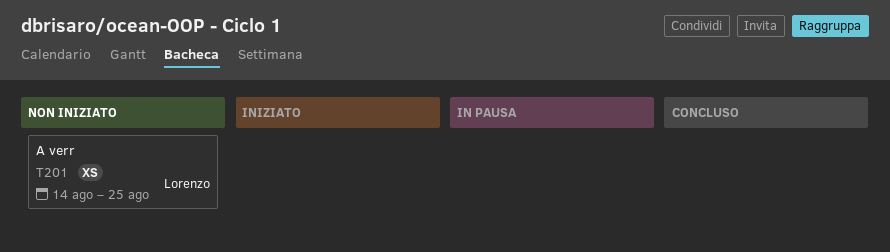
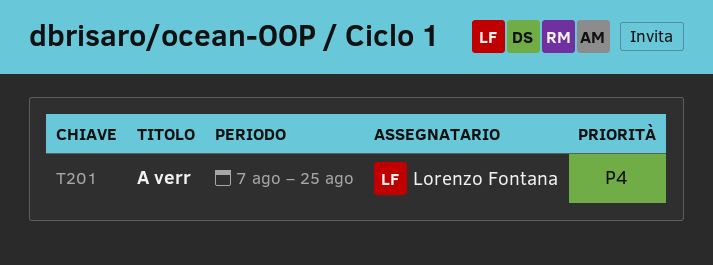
T201, start: Aug 14 -> Aug 7

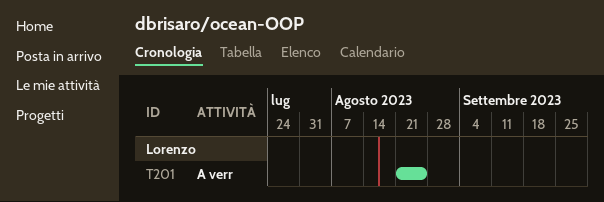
T201, start: Aug 7 -> Aug 21

